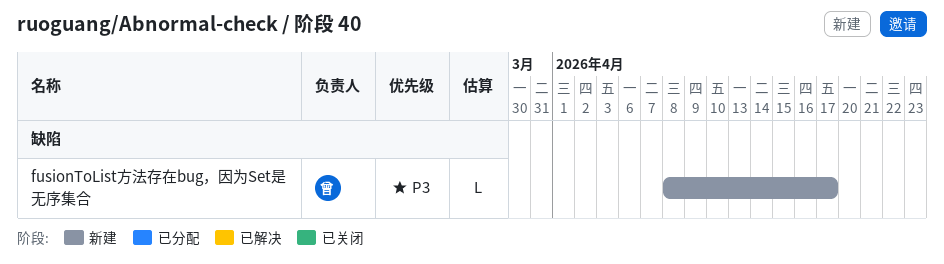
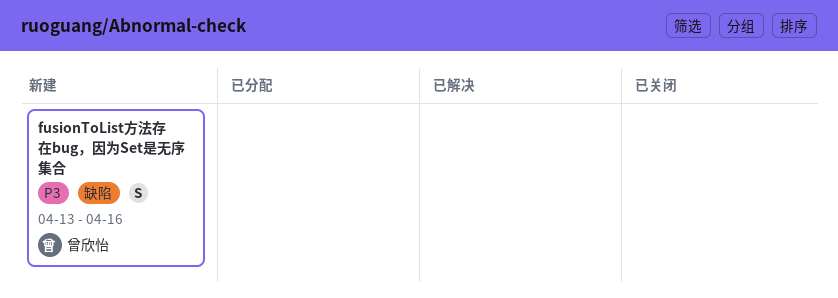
fusionToList方法存在bug，因为Set是无序集合, estimate: L -> S
fusionToList方法存在bug，因为Set是无序集合, start: Apr 8 -> Apr 13
fusionToList方法存在bug，因为Set是无序集合, due: Apr 17 -> Apr 16

